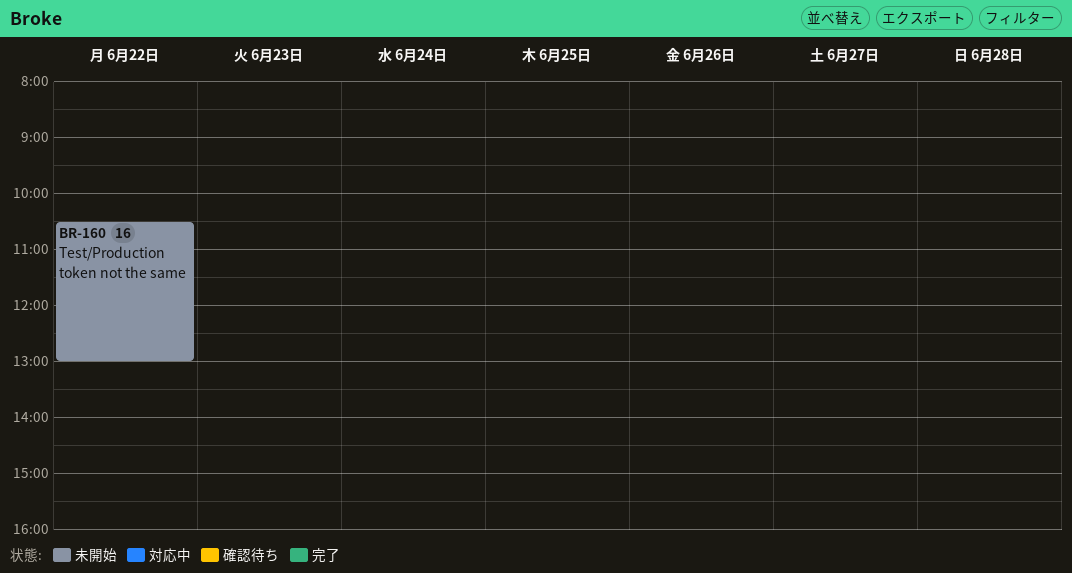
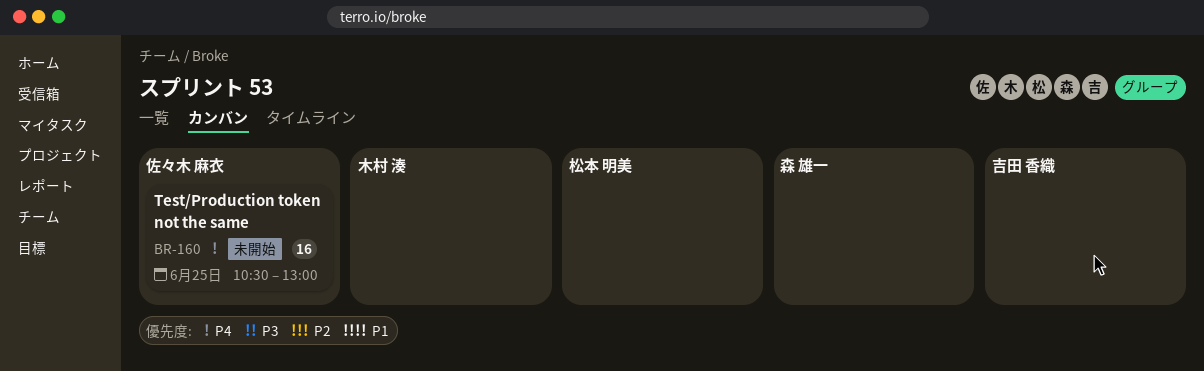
BR-160, day: Jun 22 -> Jun 25

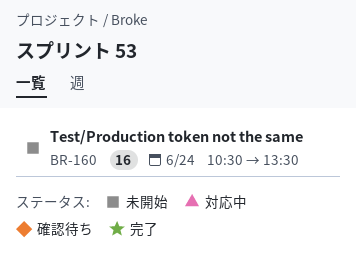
BR-160, day: Jun 25 -> Jun 24
BR-160, ends: 13:00 -> 13:30

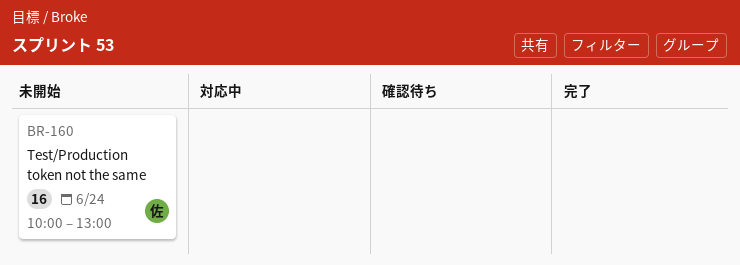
BR-160, begins: 10:30 -> 10:00
BR-160, ends: 13:30 -> 13:00

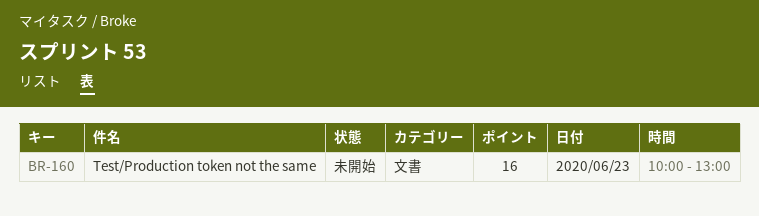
BR-160, day: Jun 24 -> Jun 23

